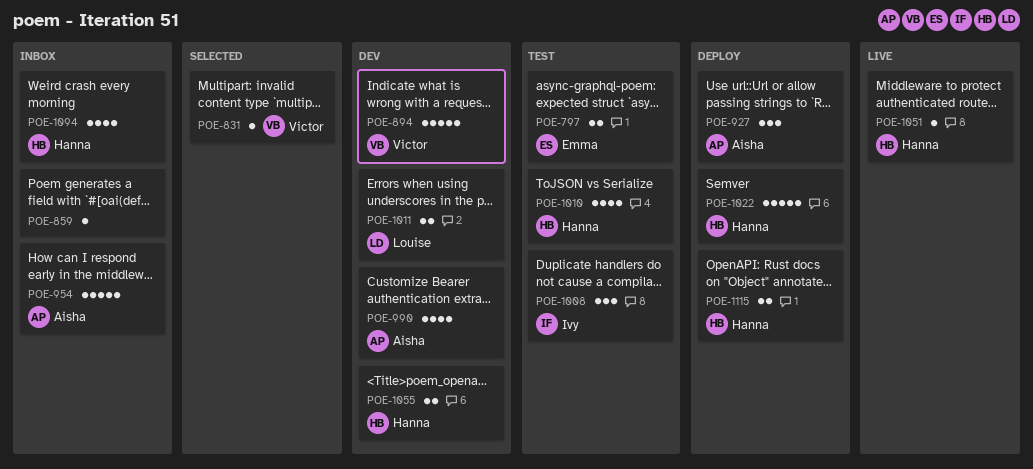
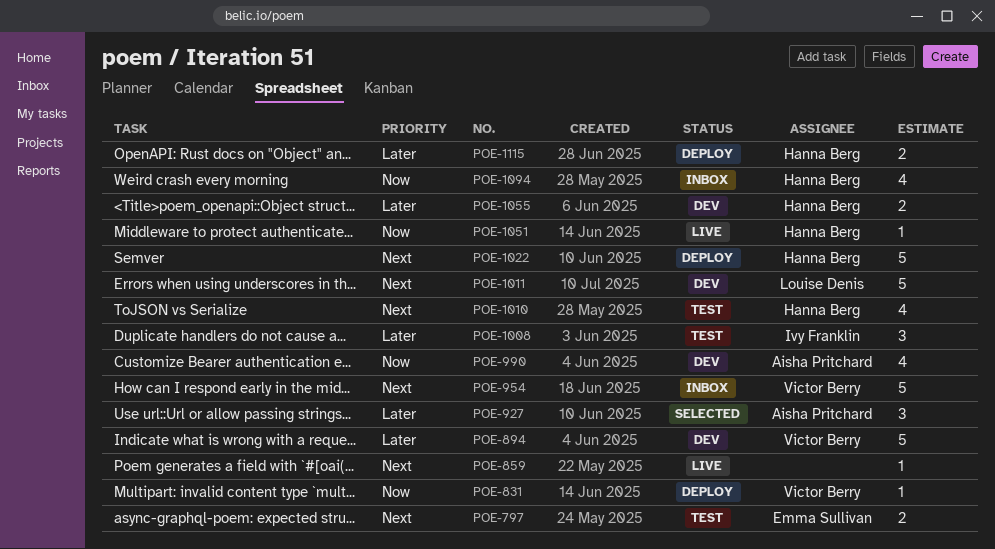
POE-831, status: Selected -> Deploy
POE-859, status: Inbox -> Live
POE-927, status: Deploy -> Selected
POE-954, owner: Aisha Pritchard -> Victor Berry
POE-1011, estimate: 2 -> 5

